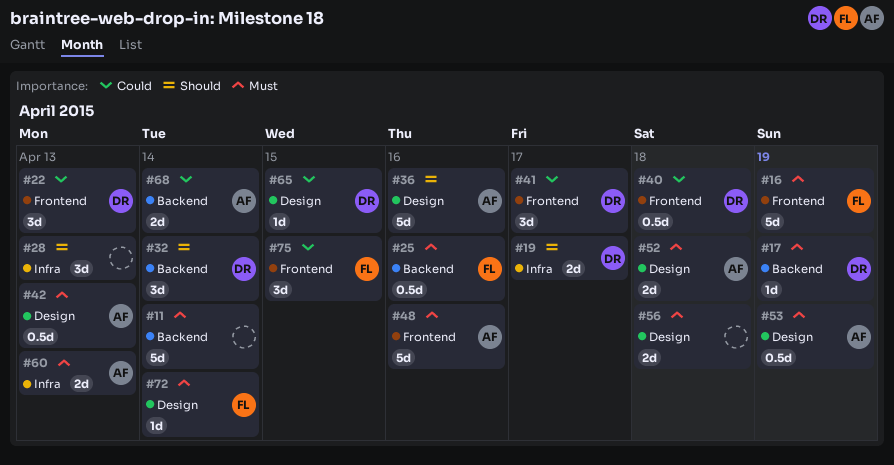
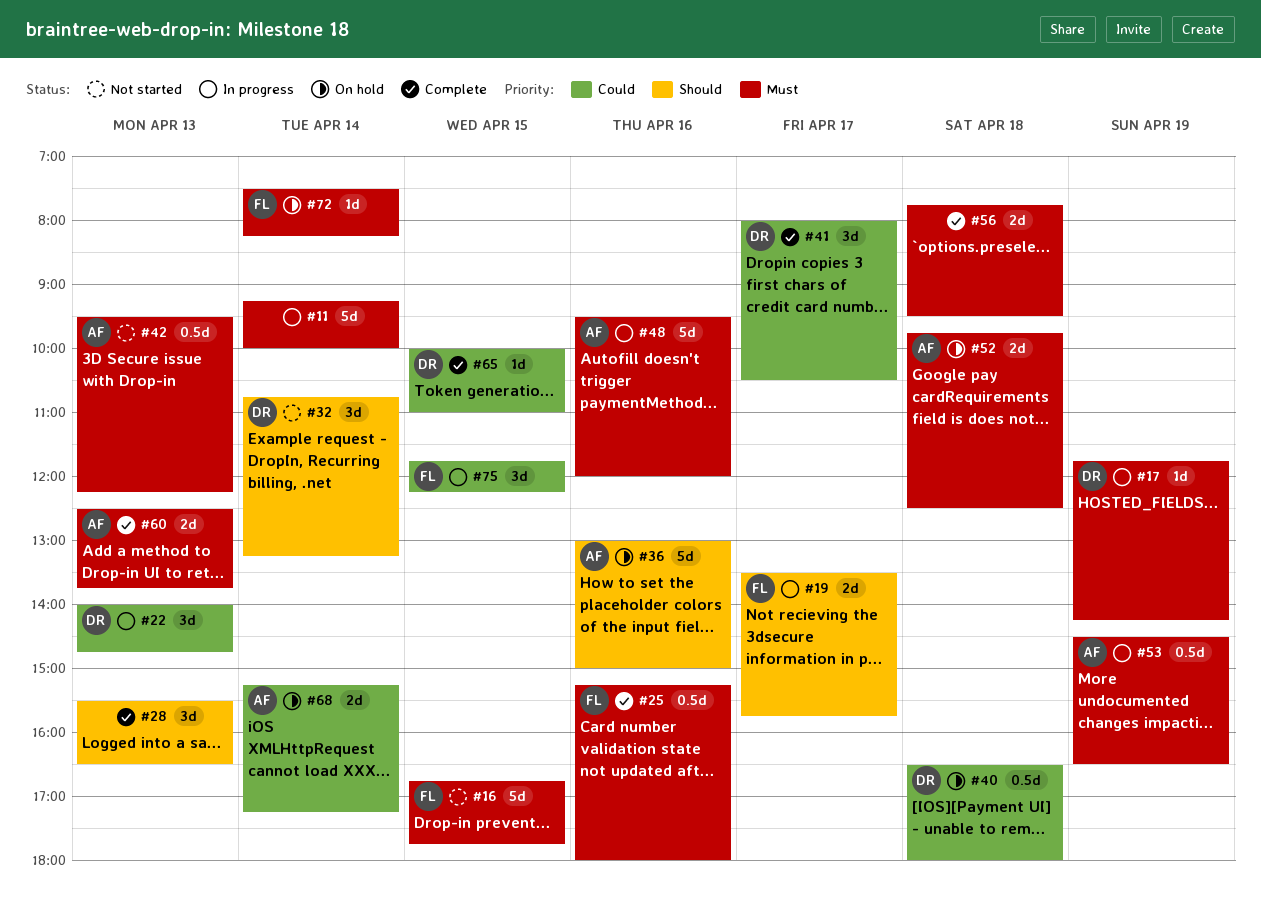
#16, day: Apr 19 -> Apr 15
#19, owner: DR -> FL

